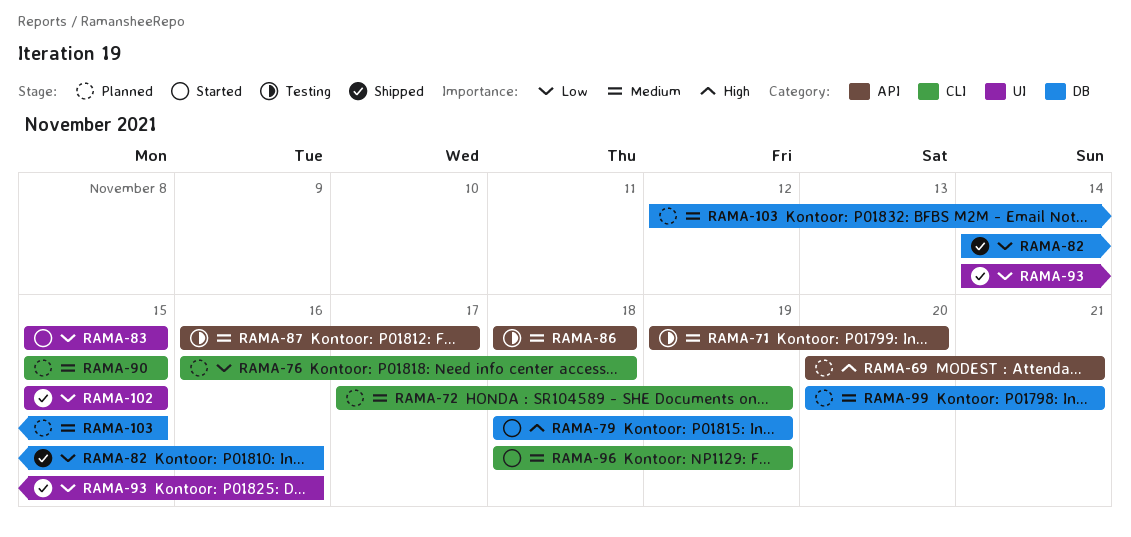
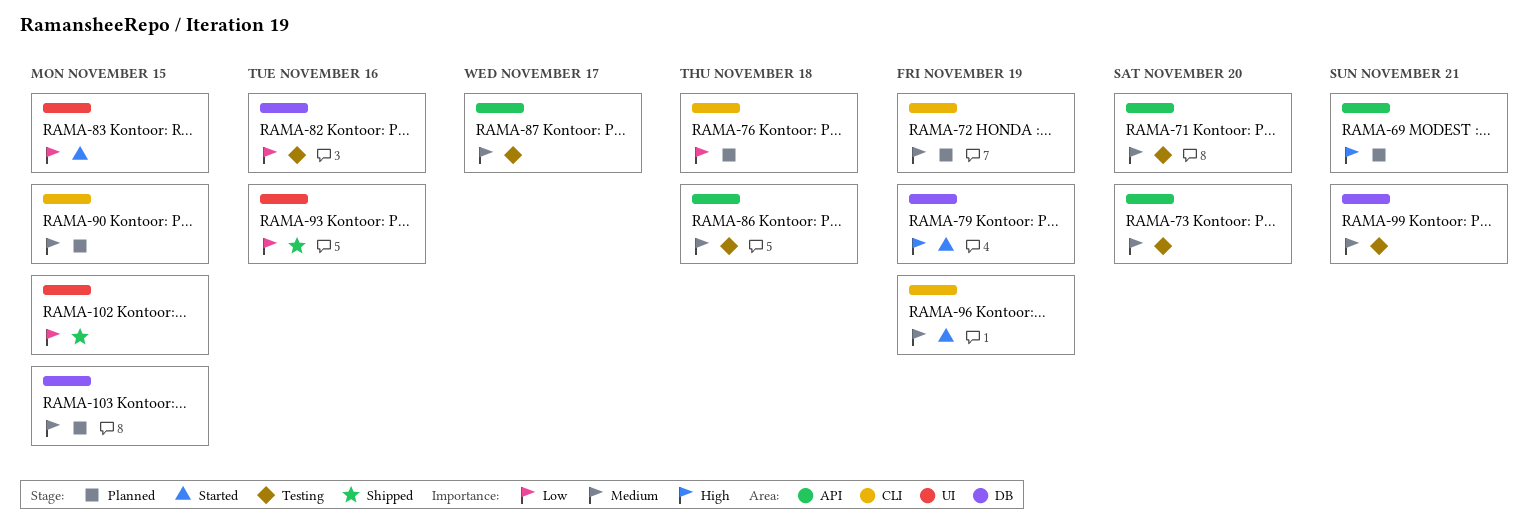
RAMA-73: none -> present
RAMA-82, status: Shipped -> Testing
RAMA-99, status: Planned -> Testing

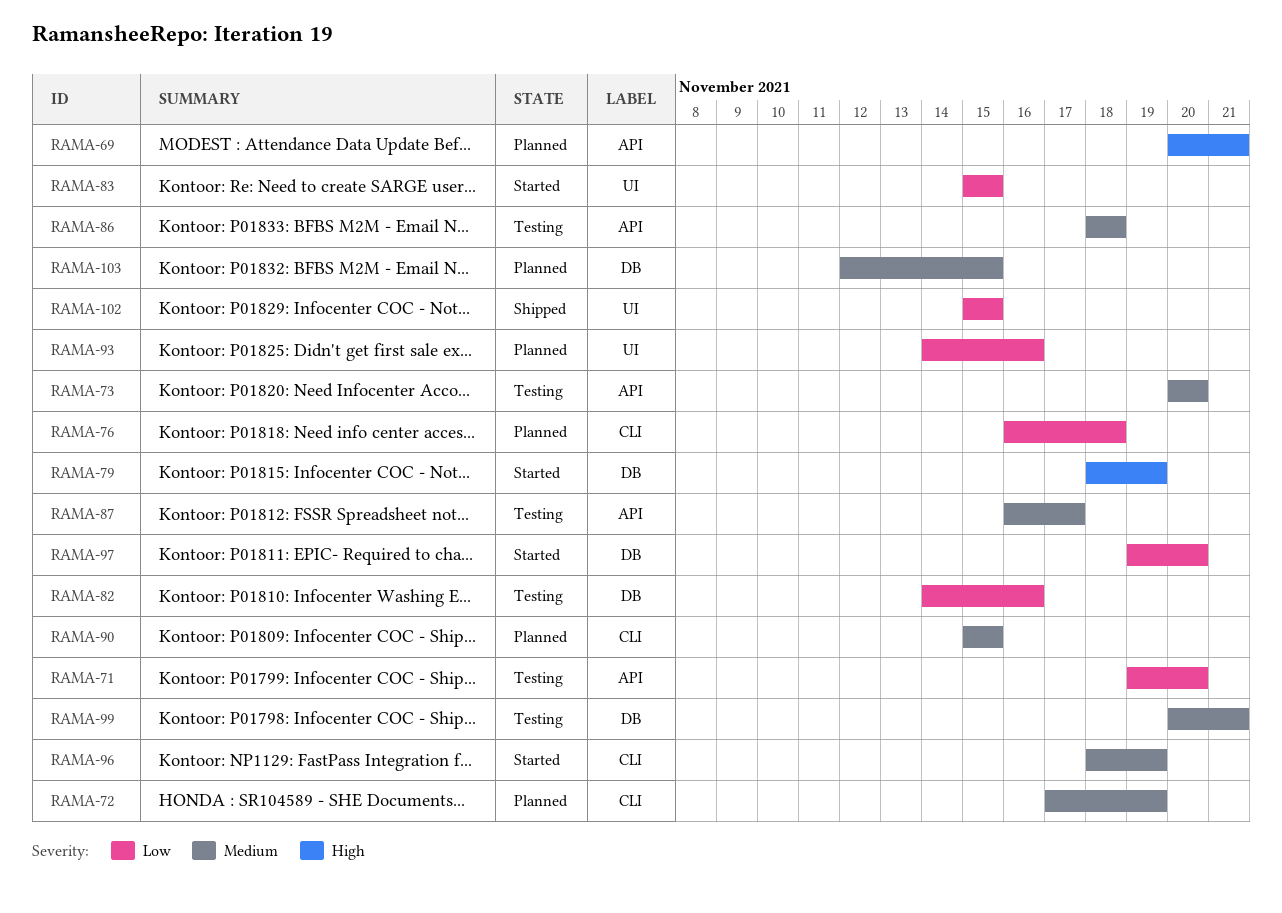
RAMA-71, priority: Medium -> Low
RAMA-93, status: Shipped -> Planned
RAMA-97: none -> present

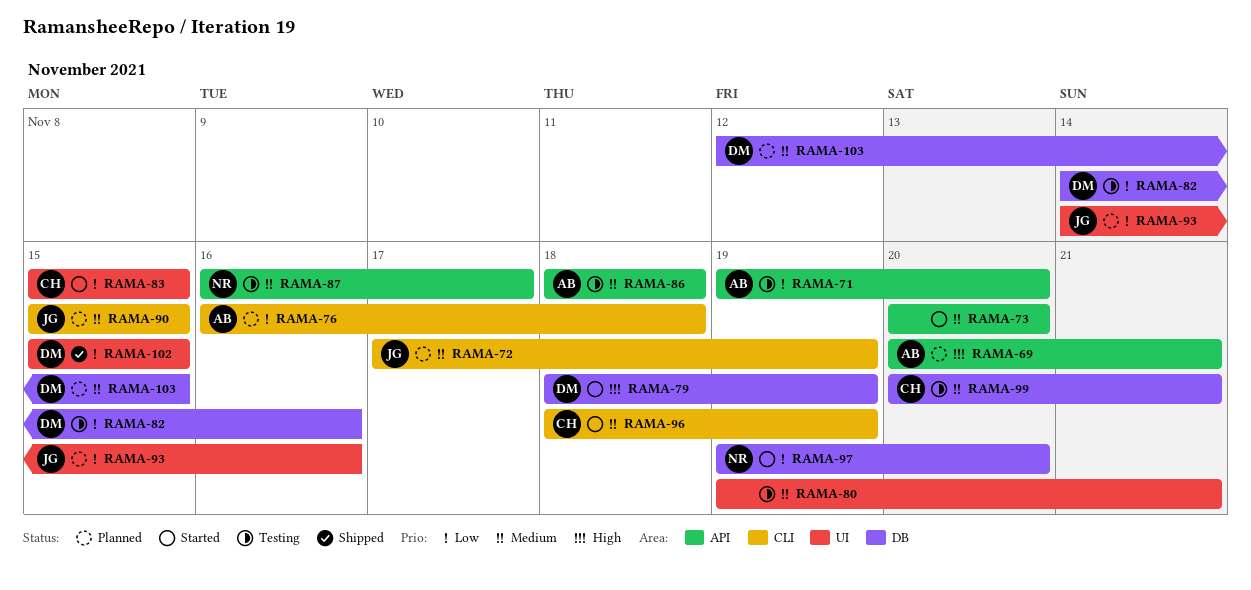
RAMA-73, status: Testing -> Started
RAMA-80: none -> present

